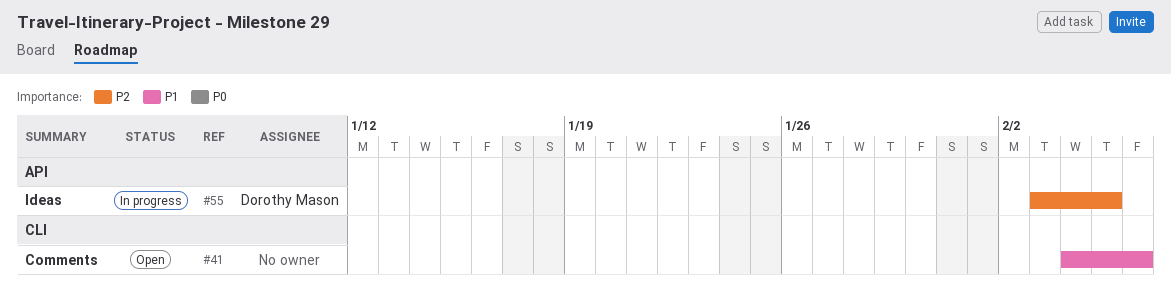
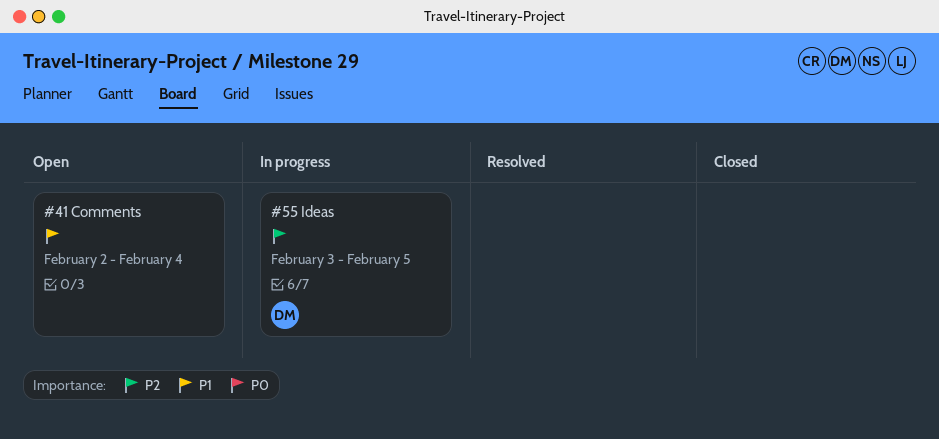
#41, start: Feb 4 -> Feb 2
#41, due: Feb 6 -> Feb 4

